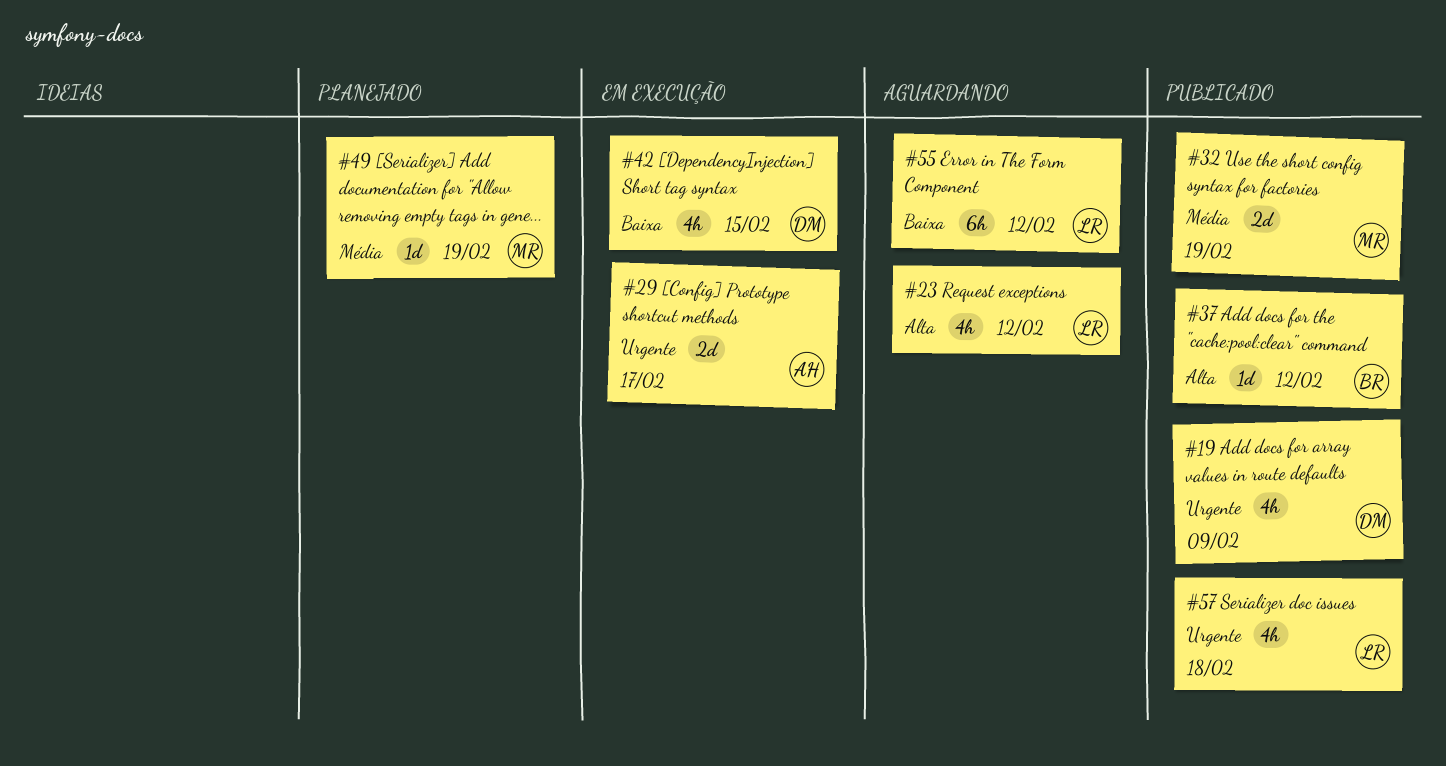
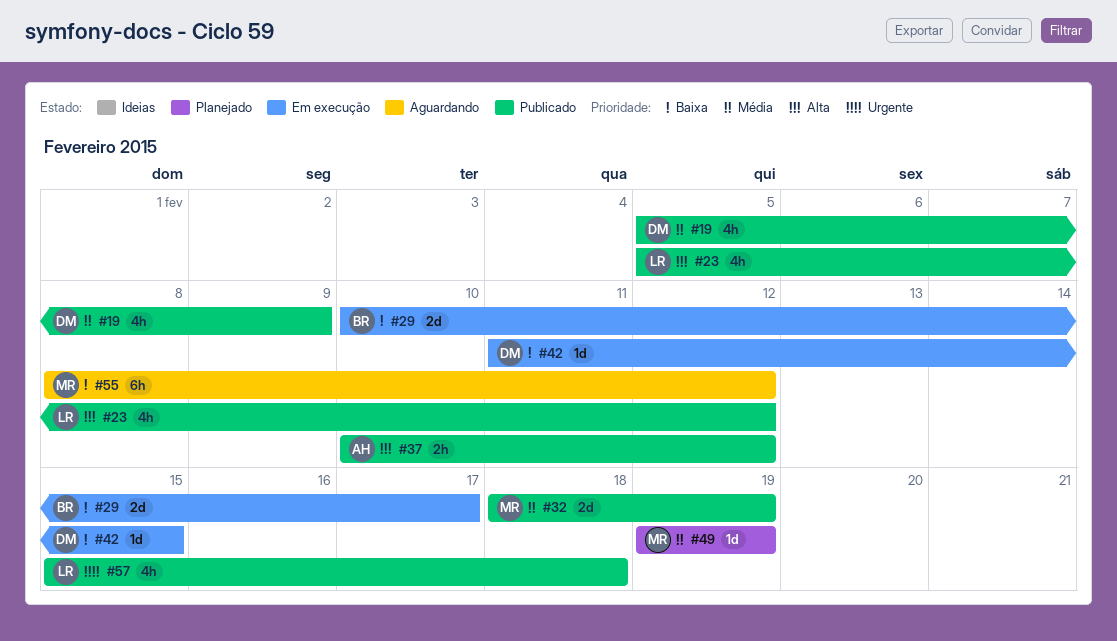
#19, priority: Urgente -> Média
#23, status: Aguardando -> Publicado
#29, owner: AH -> BR
#29, priority: Urgente -> Baixa
#37, owner: BR -> AH
#37, estimate: 1d -> 2h
#42, estimate: 4h -> 1d
#55, owner: LR -> MR

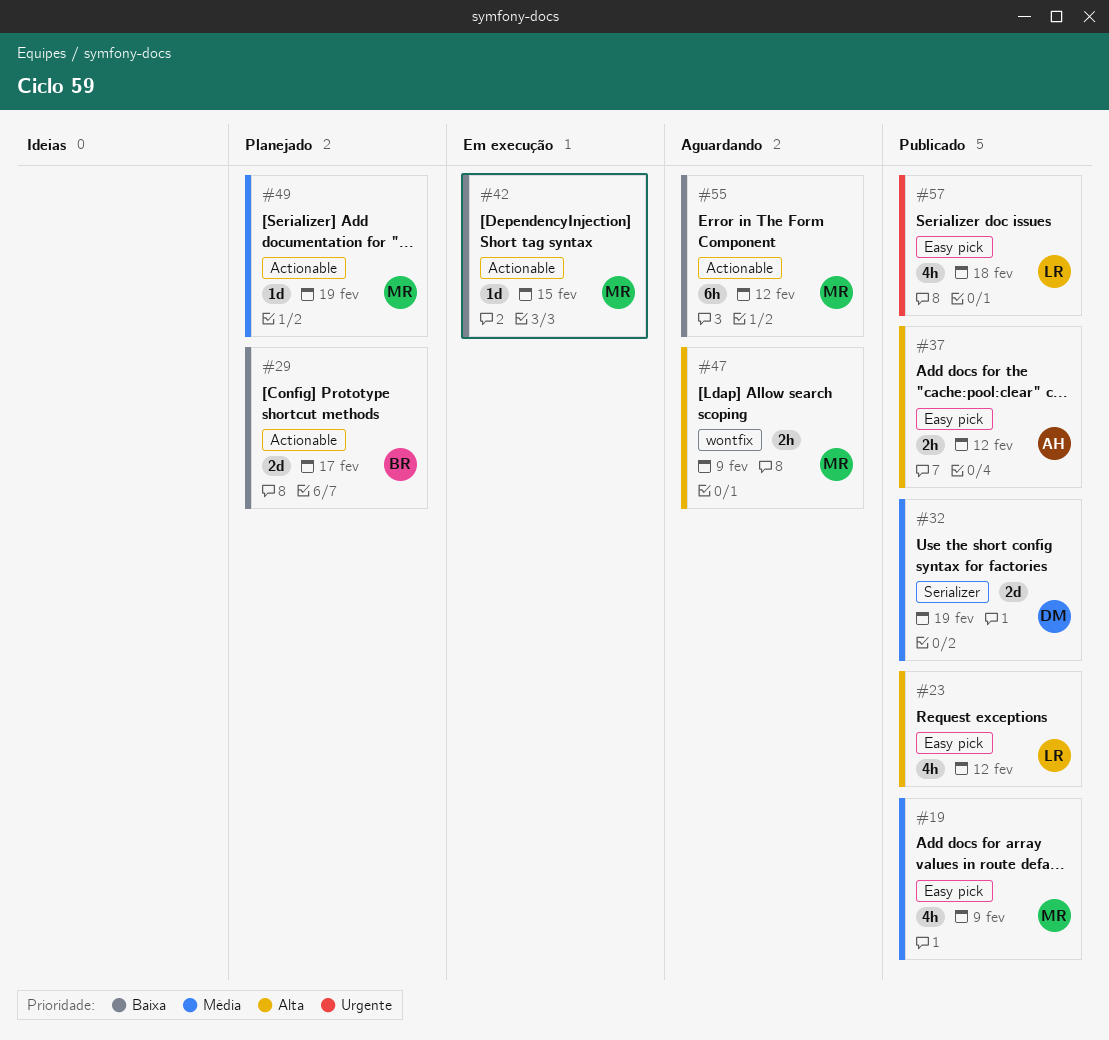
#19, owner: DM -> MR
#29, status: Em execução -> Planejado
#32, owner: MR -> DM
#42, owner: DM -> MR
#47: none -> present

